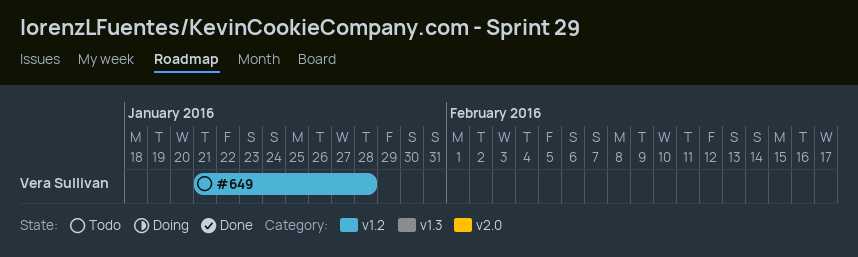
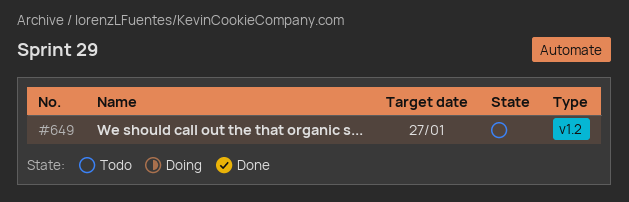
#649, due: Jan 28 -> Jan 27

